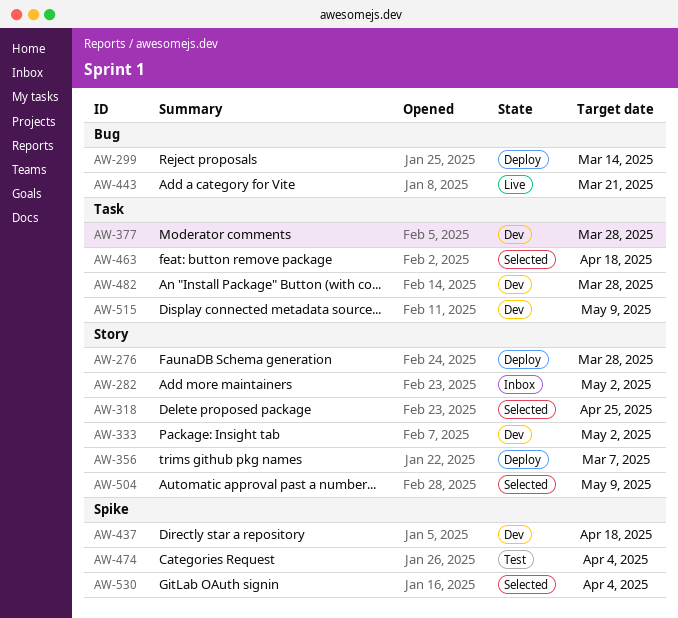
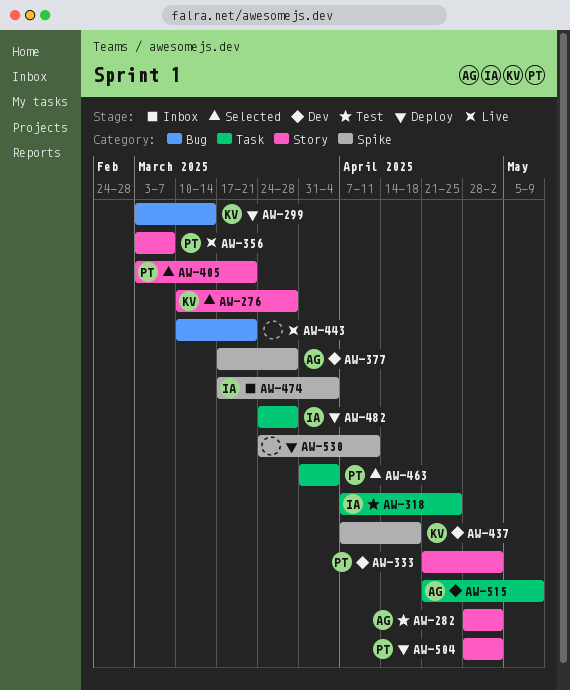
AW-276, status: Deploy -> Selected
AW-282, status: Inbox -> Test
AW-318, status: Selected -> Test
AW-318, label: Story -> Task
AW-356, status: Deploy -> Live
AW-377, label: Task -> Spike
AW-405: none -> present
AW-463, due: Apr 18 -> Apr 4
AW-474, status: Test -> Inbox
AW-482, status: Dev -> Deploy
AW-504, status: Selected -> Deploy
AW-504, due: May 9 -> May 2
AW-530, status: Selected -> Deploy
AW-530, due: Apr 4 -> Apr 11

